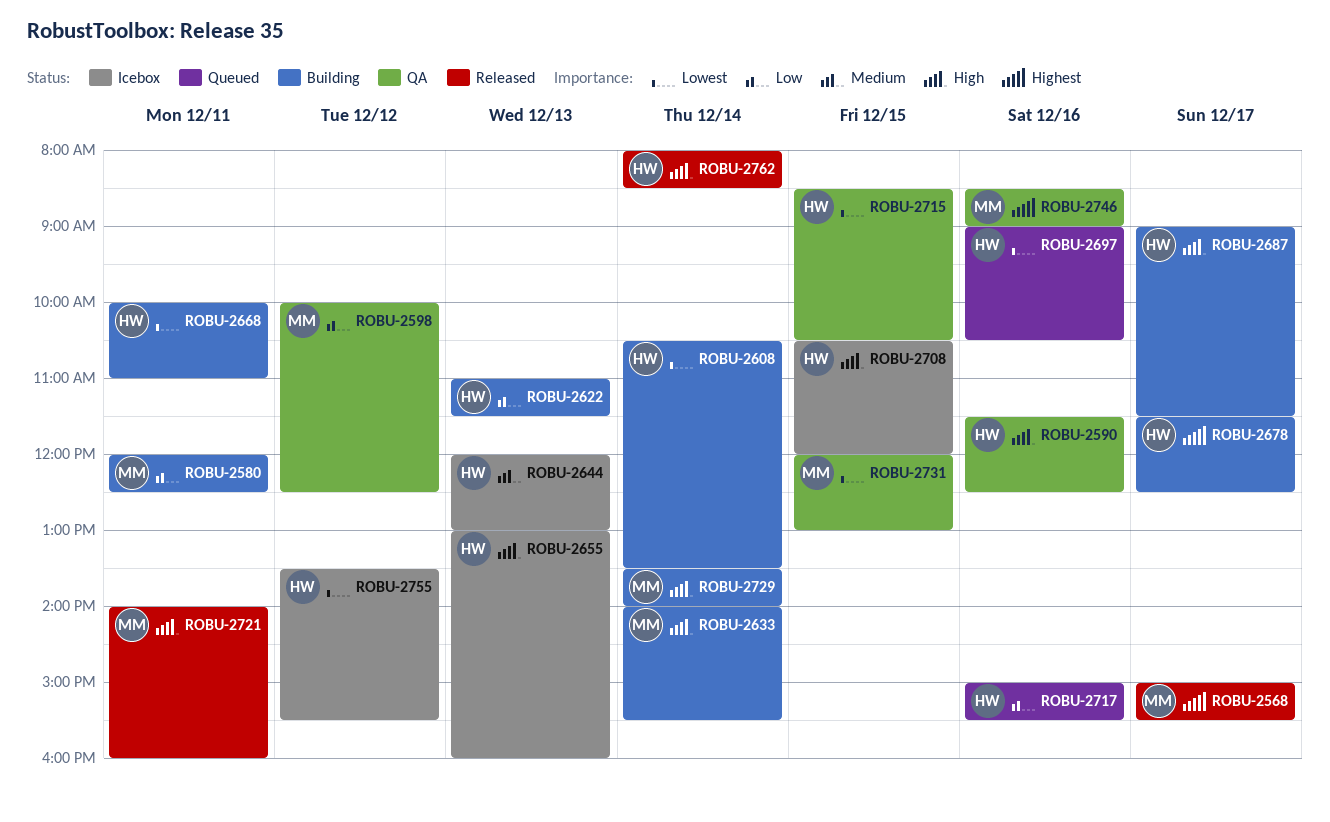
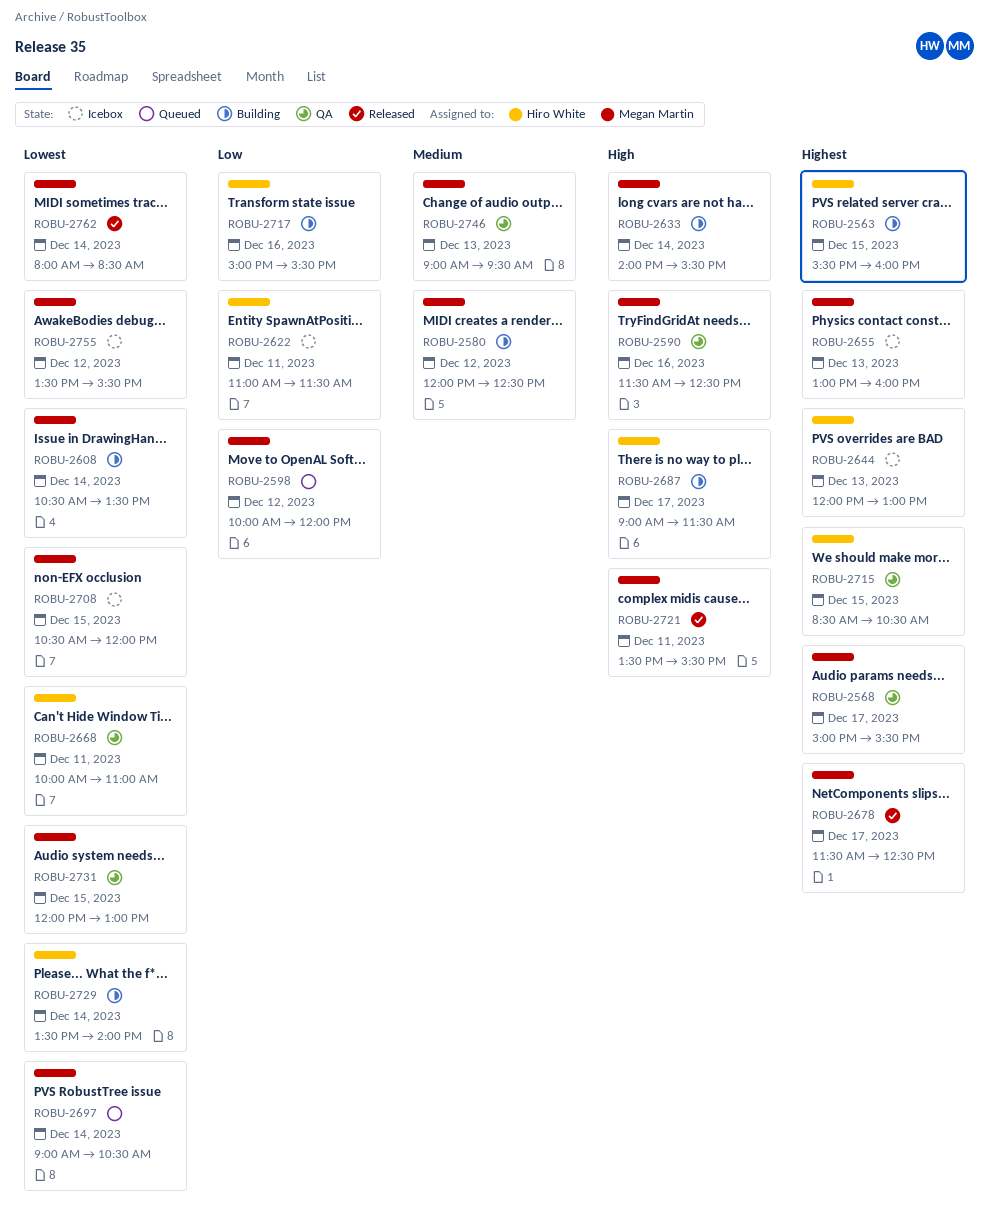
ROBU-2563: none -> present
ROBU-2568, status: Released -> QA
ROBU-2580, priority: Low -> Medium
ROBU-2580, day: Dec 11 -> Dec 12
ROBU-2590, owner: Hiro White -> Megan Martin
ROBU-2598, status: QA -> Queued
ROBU-2598, ends: 12:30 -> 12:00
ROBU-2608, owner: Hiro White -> Megan Martin
ROBU-2622, status: Building -> Icebox
ROBU-2622, day: Dec 13 -> Dec 11
ROBU-2644, priority: Medium -> Highest
ROBU-2655, owner: Hiro White -> Megan Martin
ROBU-2655, priority: High -> Highest
ROBU-2668, status: Building -> QA
ROBU-2678, status: Building -> Released
ROBU-2678, owner: Hiro White -> Megan Martin
ROBU-2697, owner: Hiro White -> Megan Martin
ROBU-2697, day: Dec 16 -> Dec 14
ROBU-2708, owner: Hiro White -> Megan Martin
ROBU-2708, priority: High -> Lowest
ROBU-2715, priority: Lowest -> Highest
ROBU-2717, status: Queued -> Building
ROBU-2721, begins: 14:00 -> 13:30
ROBU-2721, ends: 16:00 -> 15:30
ROBU-2729, owner: Megan Martin -> Hiro White
ROBU-2729, priority: High -> Lowest
ROBU-2746, priority: Highest -> Medium
ROBU-2746, day: Dec 16 -> Dec 13
ROBU-2746, begins: 08:30 -> 09:00
ROBU-2746, ends: 09:00 -> 09:30
ROBU-2755, owner: Hiro White -> Megan Martin
ROBU-2762, owner: Hiro White -> Megan Martin
ROBU-2762, priority: High -> Lowest

